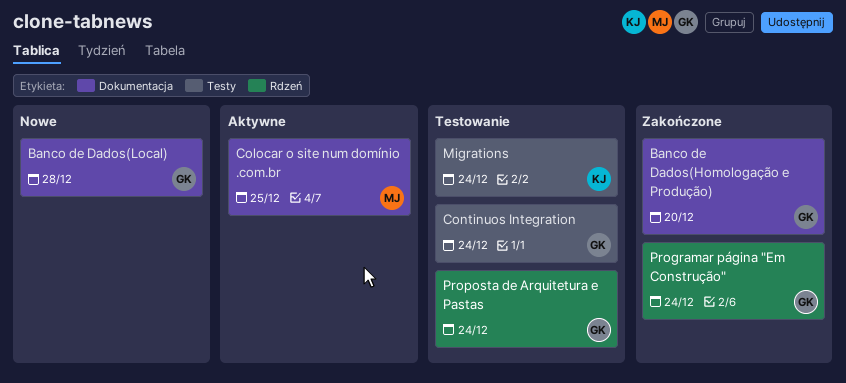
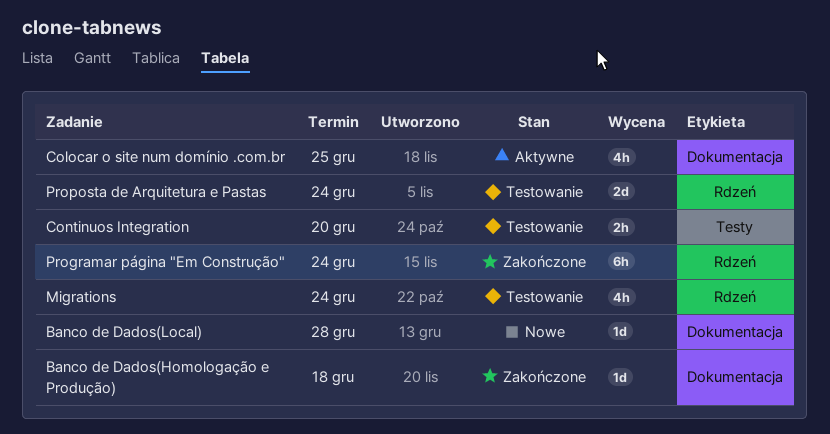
Banco de Dados(Homologação e Produção), due: Dec 20 -> Dec 18
Continuos Integration, due: Dec 24 -> Dec 20
Migrations, label: Testy -> Rdzeń

